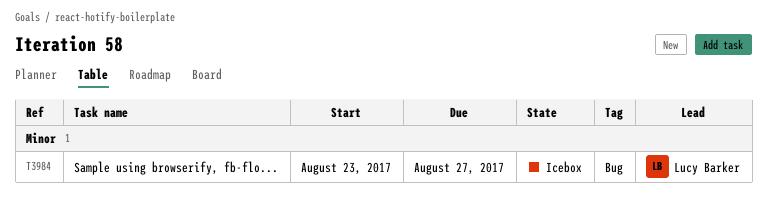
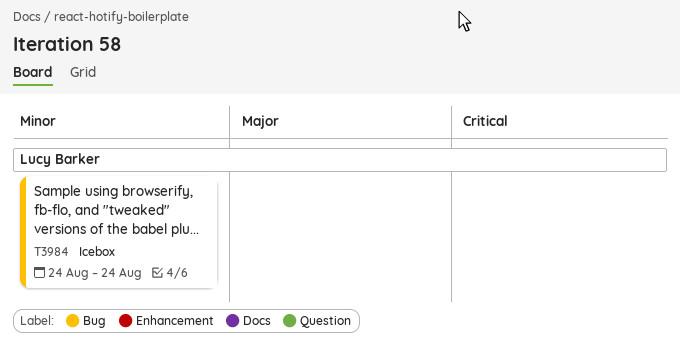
T3984, start: Aug 23 -> Aug 24
T3984, due: Aug 27 -> Aug 24

